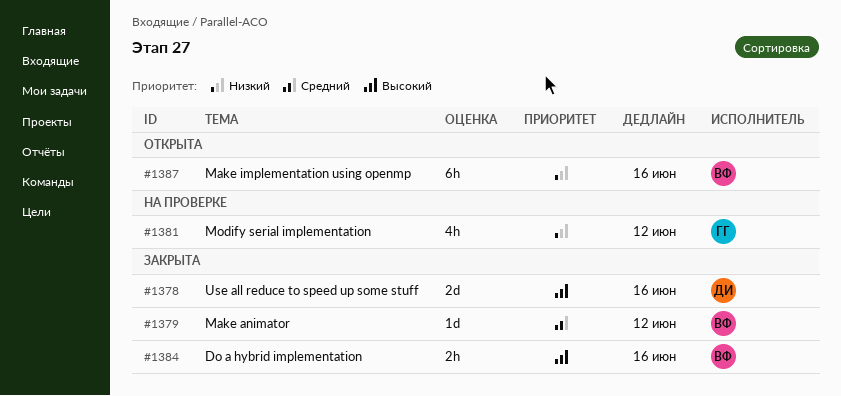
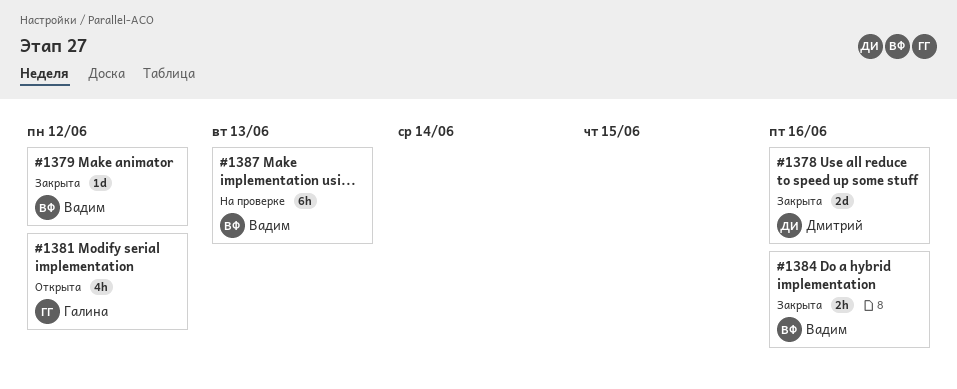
#1381, status: На проверке -> Открыта
#1387, status: Открыта -> На проверке
#1387, due: Jun 16 -> Jun 13

